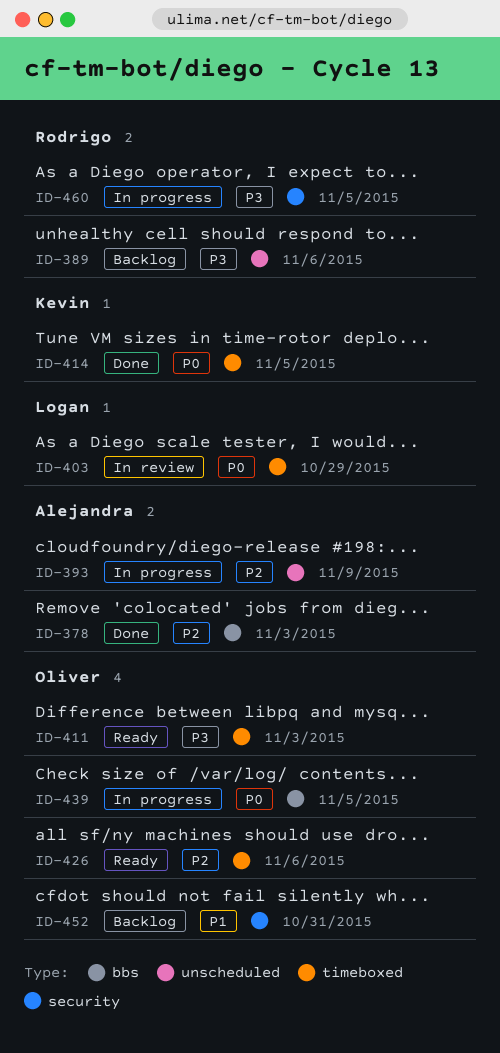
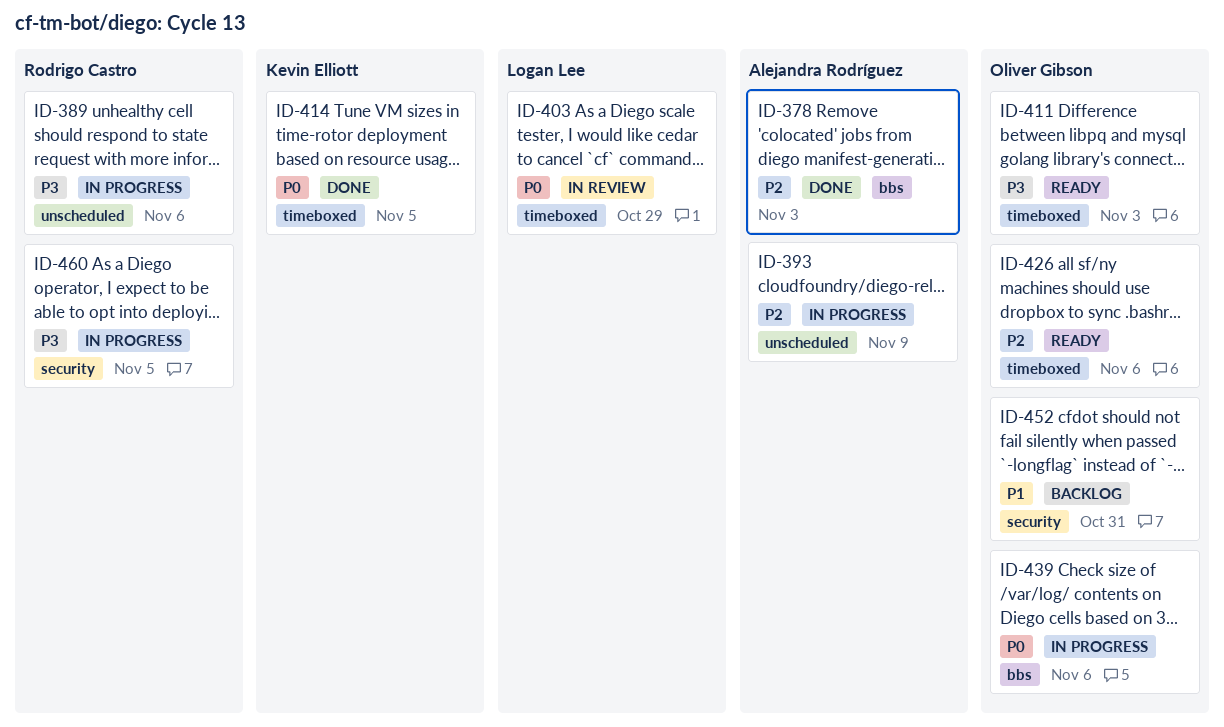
ID-389, status: Backlog -> In progress
ID-439, due: Nov 5 -> Nov 6

